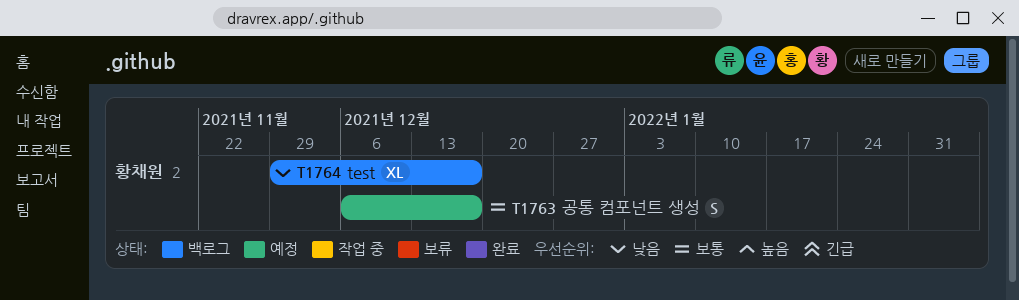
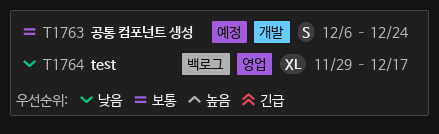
T1763, due: Dec 17 -> Dec 24

